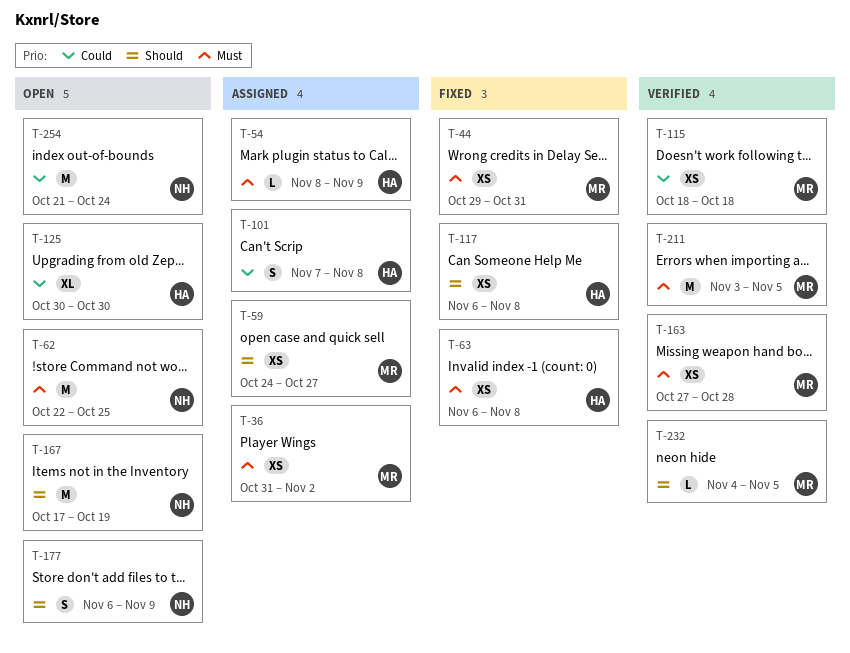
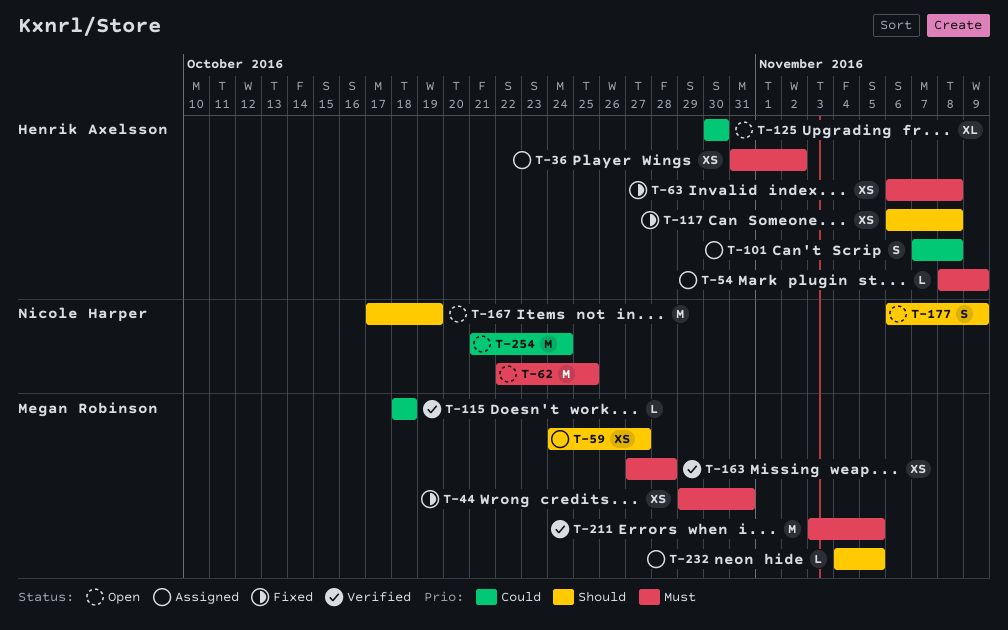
T-36, owner: Megan Robinson -> Henrik Axelsson
T-115, estimate: XS -> L
T-232, status: Verified -> Assigned

